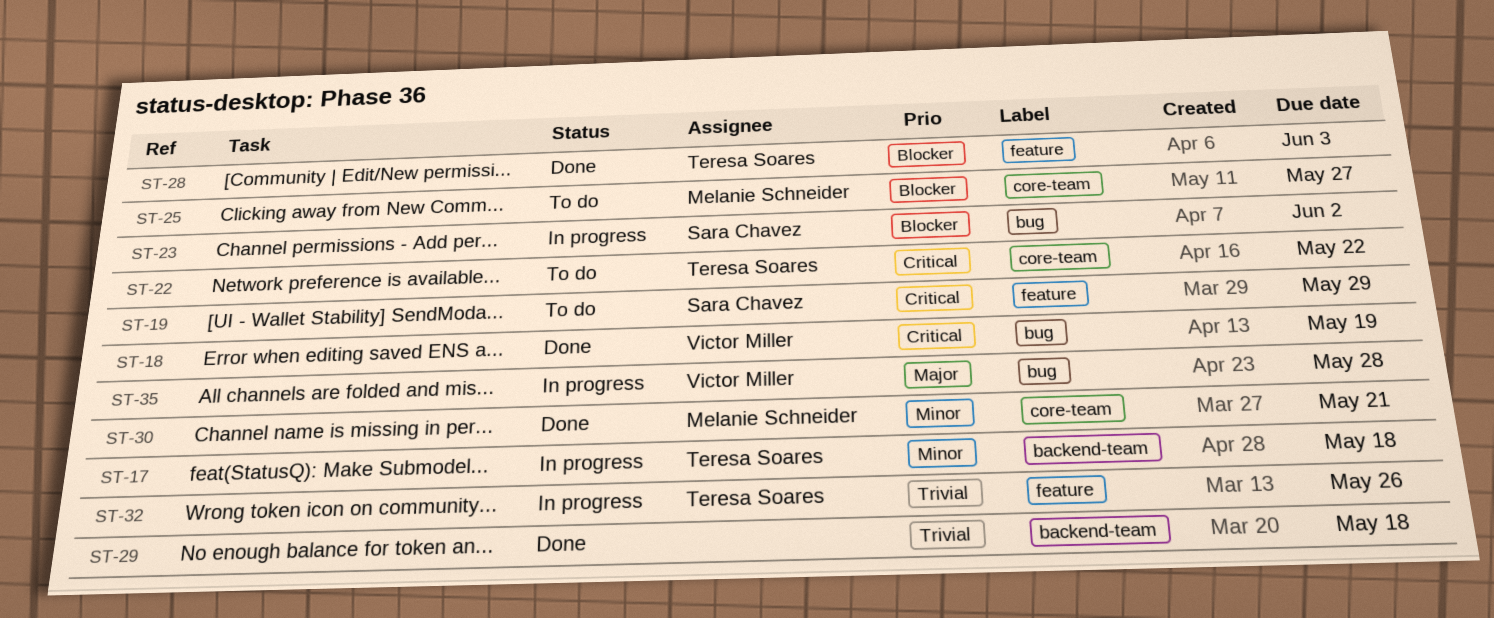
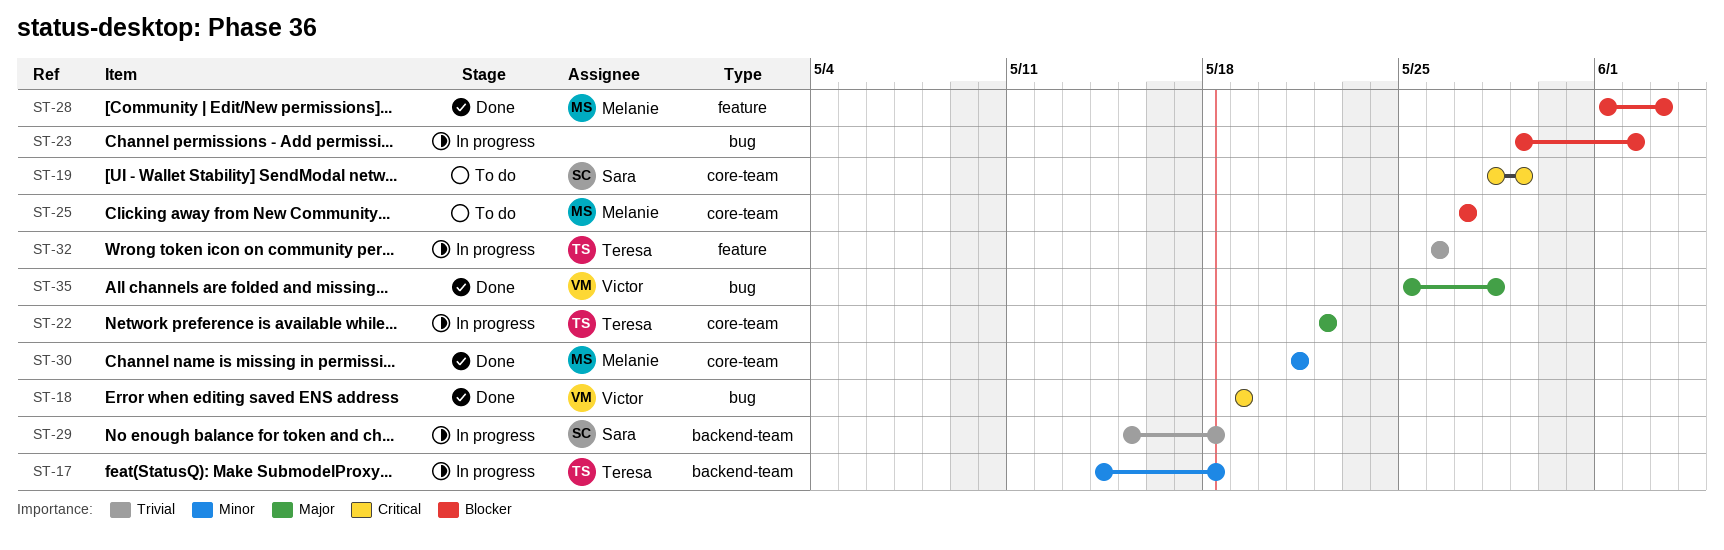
ST-19, label: feature -> core-team
ST-22, status: To do -> In progress
ST-22, priority: Critical -> Major
ST-23, owner: Sara Chavez -> none
ST-28, owner: Teresa Soares -> Melanie Schneider
ST-29, status: Done -> In progress
ST-29, owner: none -> Sara Chavez
ST-35, status: In progress -> Done

